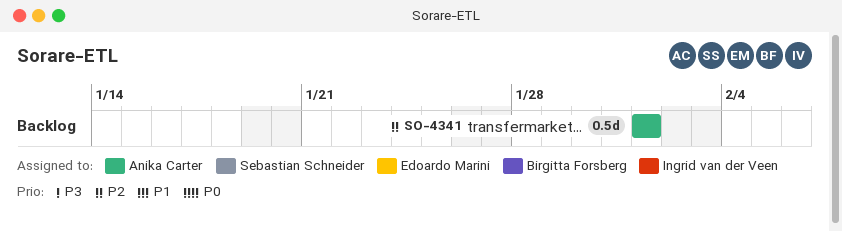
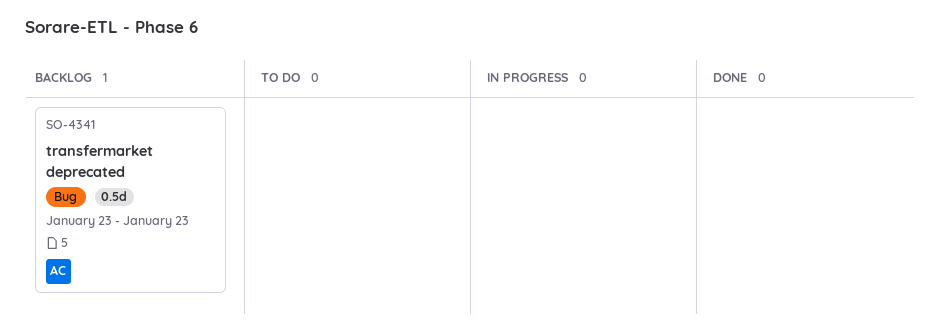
SO-4341, start: Feb 1 -> Jan 23
SO-4341, due: Feb 1 -> Jan 23

